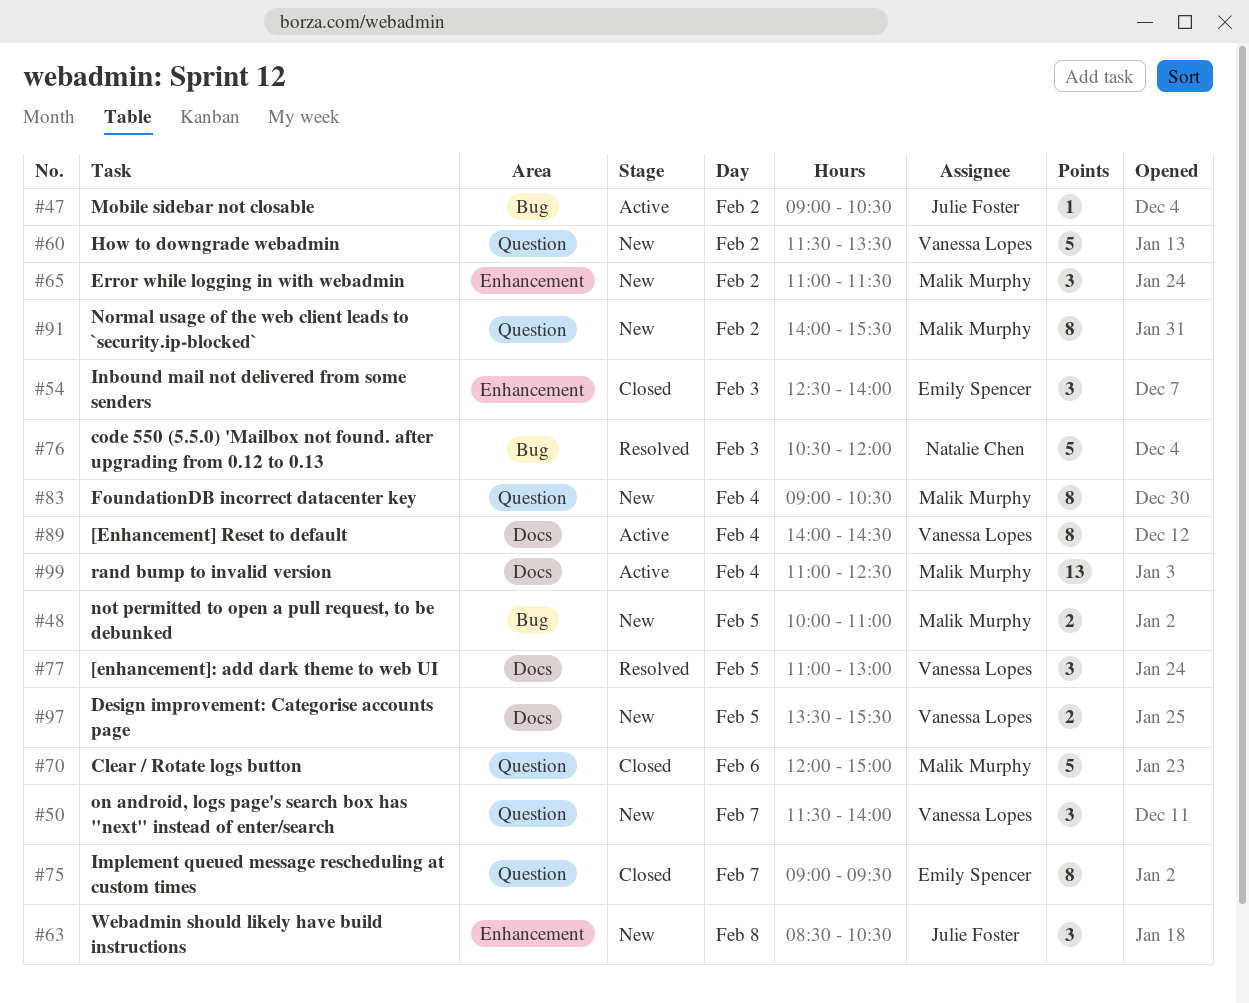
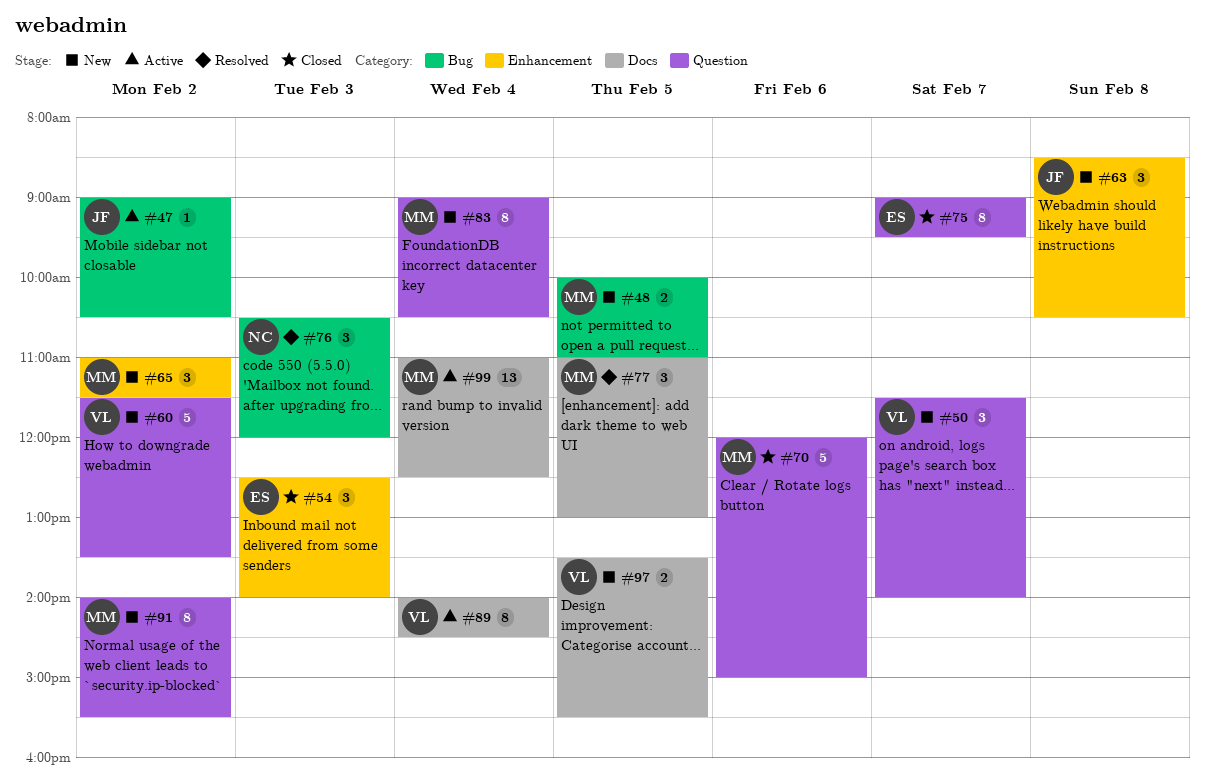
#76, estimate: 5 -> 3
#77, owner: Vanessa Lopes -> Malik Murphy

